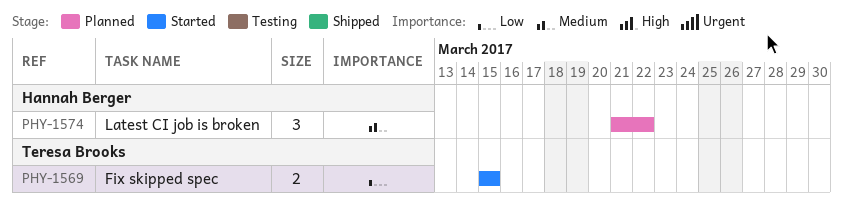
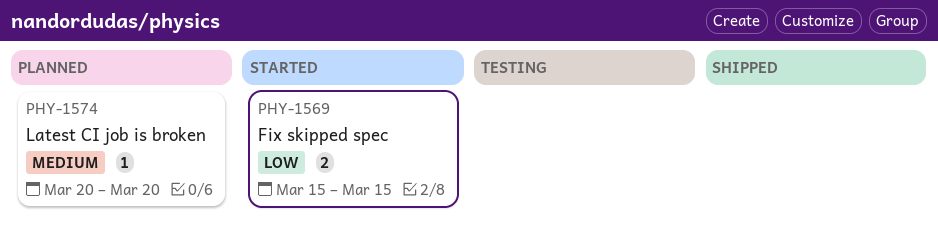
PHY-1574, estimate: 3 -> 1
PHY-1574, start: Mar 21 -> Mar 20
PHY-1574, due: Mar 22 -> Mar 20

